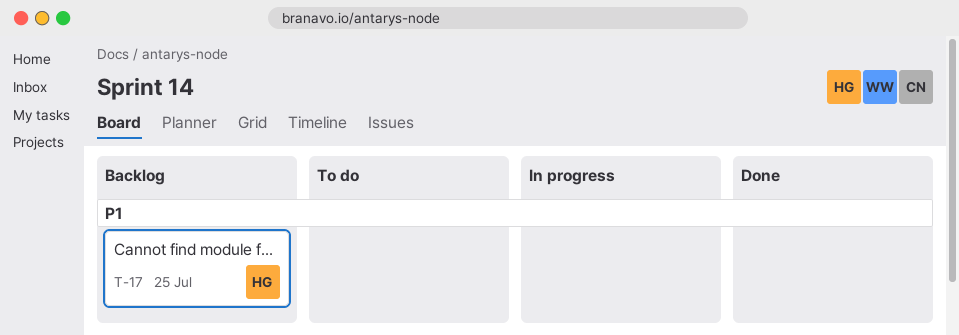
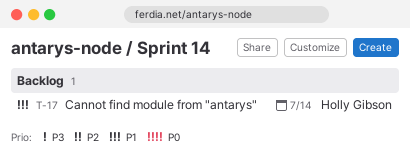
T-17, due: Jul 25 -> Jul 14

